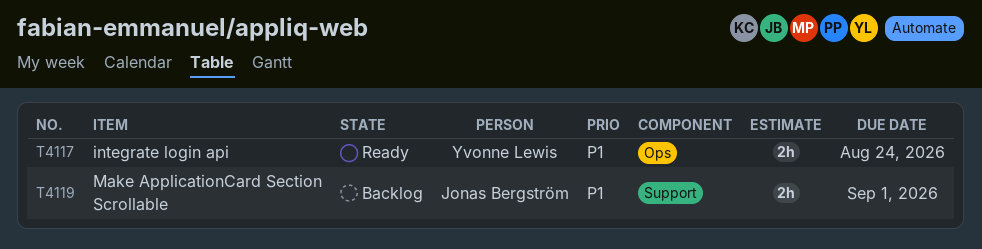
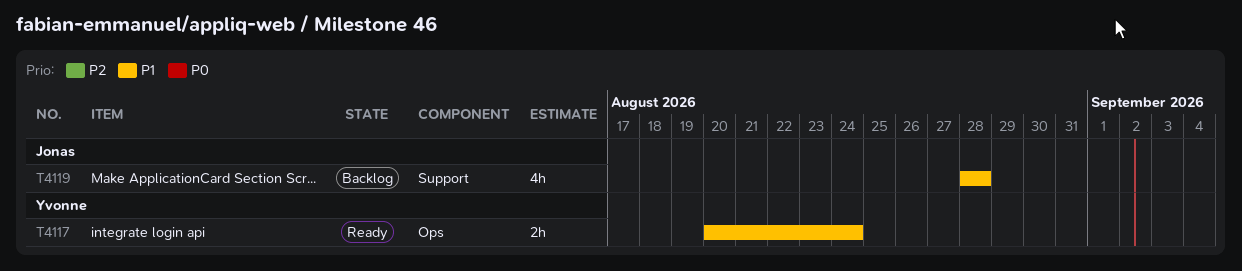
T4119, estimate: 2h -> 4h
T4119, due: Sep 1 -> Aug 28

